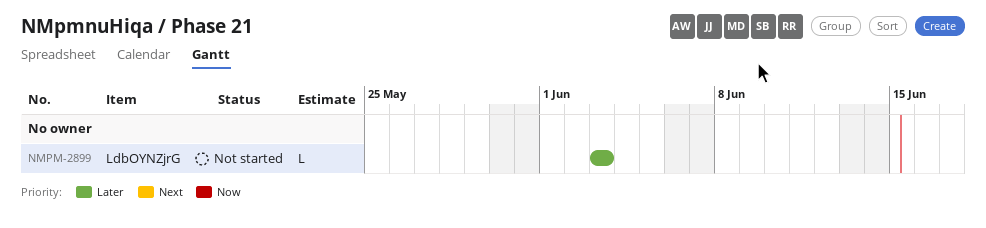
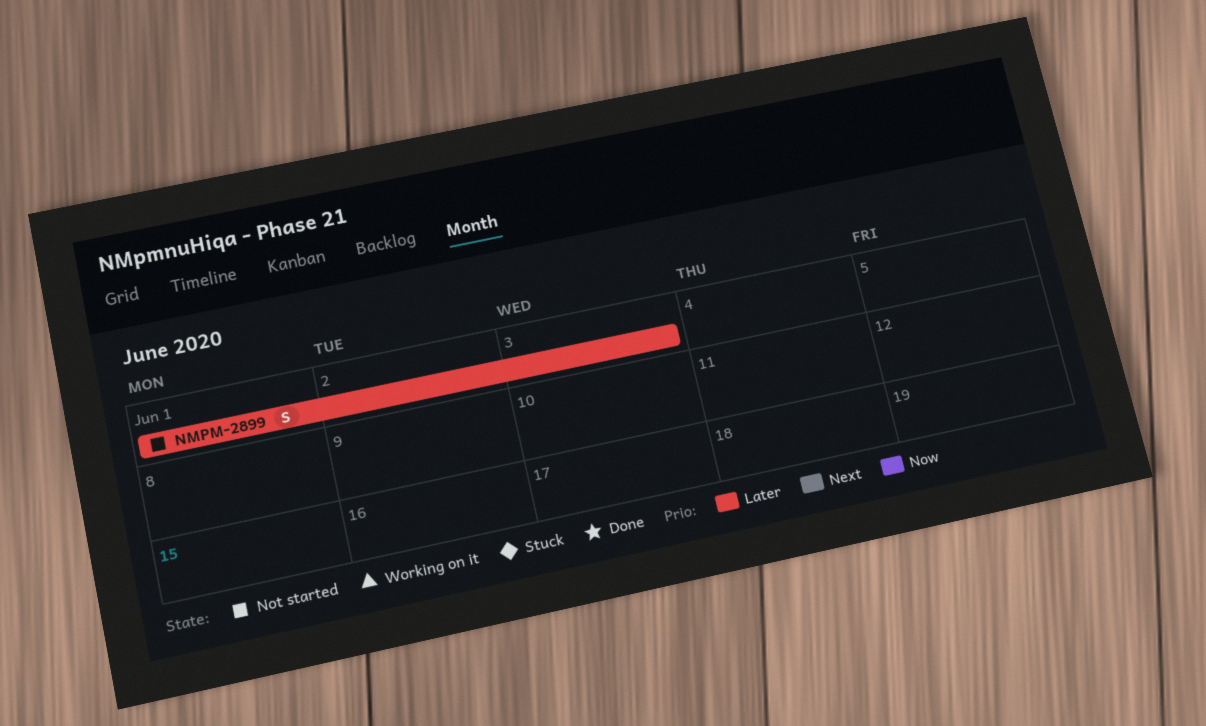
NMPM-2899, estimate: L -> S
NMPM-2899, start: Jun 3 -> Jun 1

